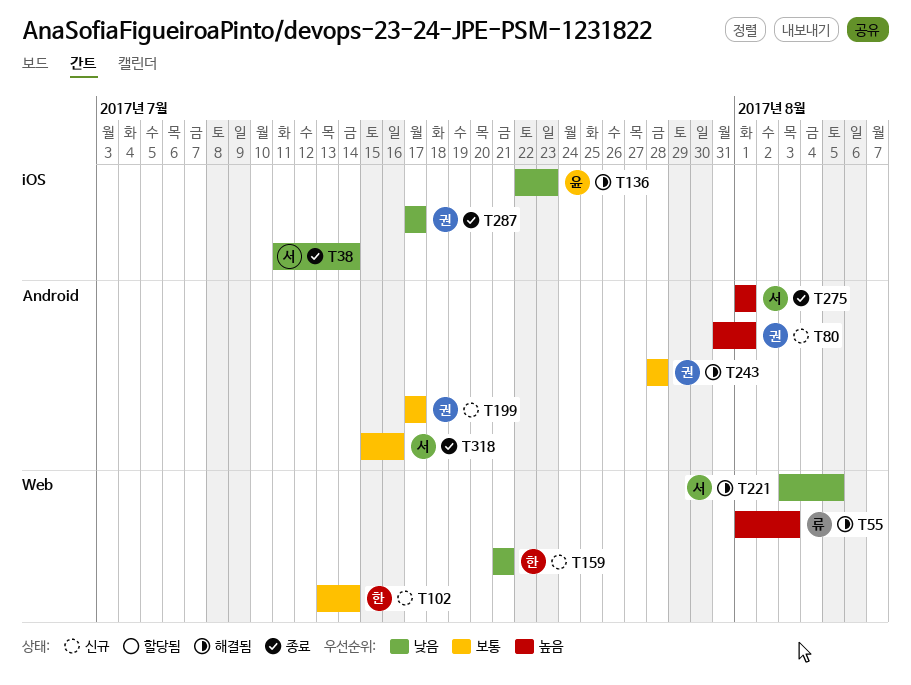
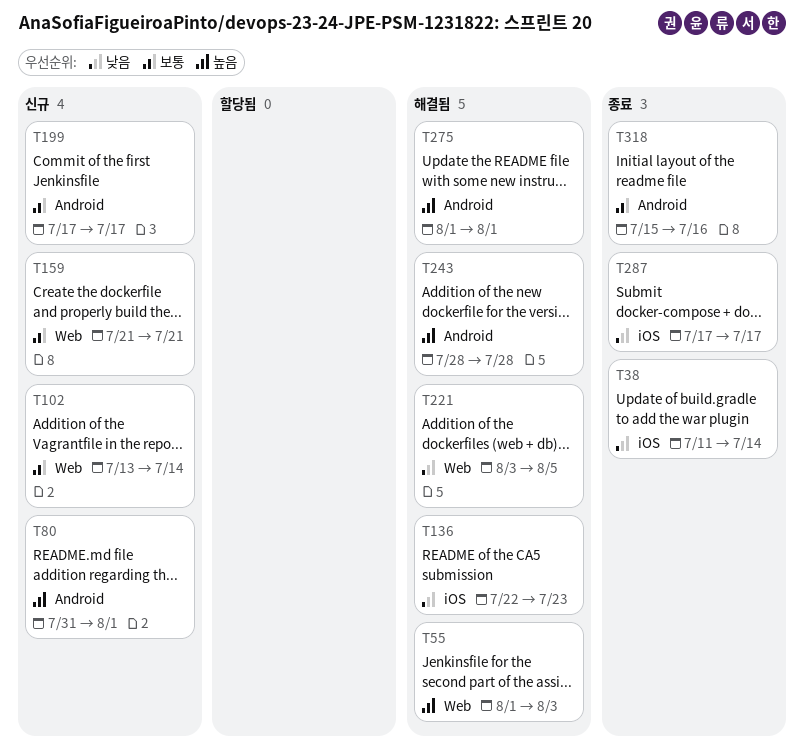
T159, priority: 낮음 -> 보통
T243, priority: 보통 -> 높음
T275, status: 종료 -> 해결됨

